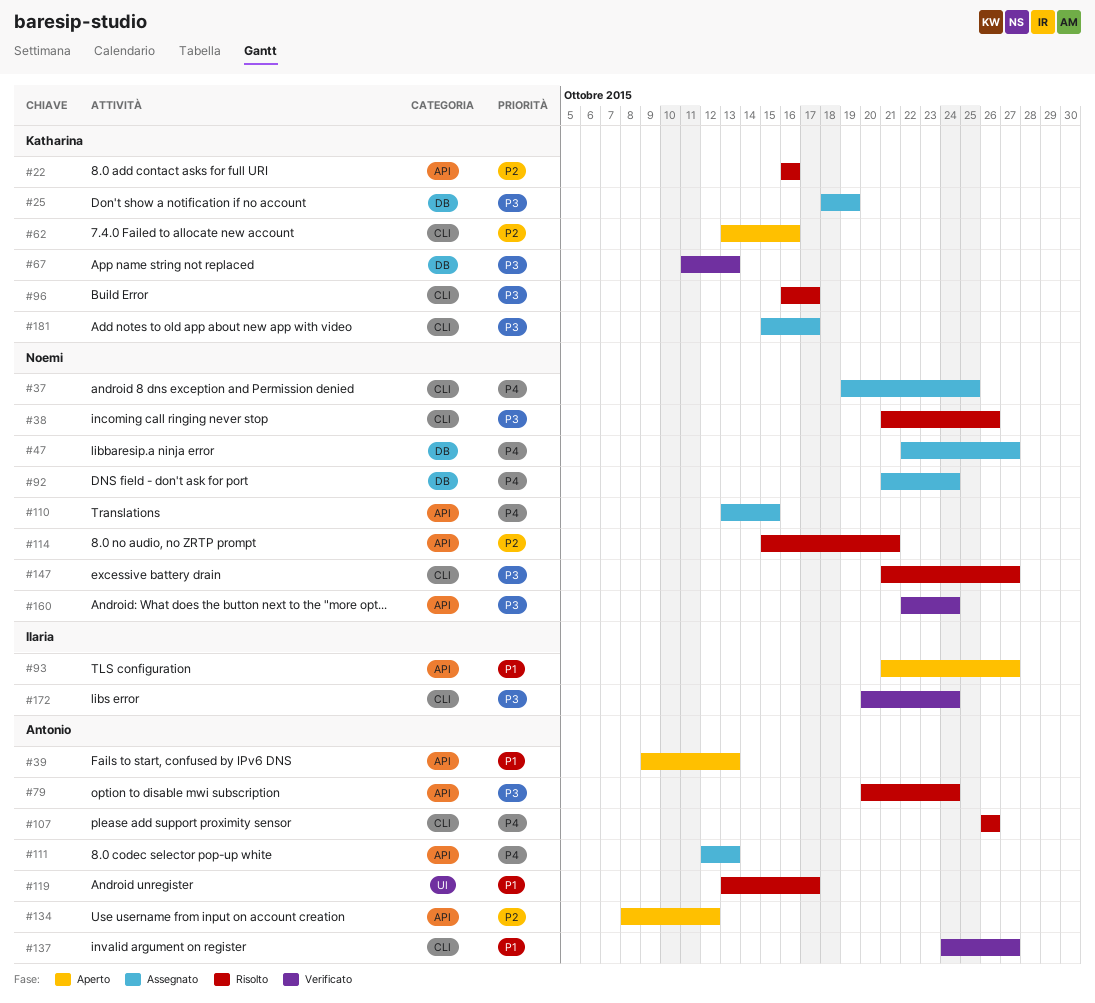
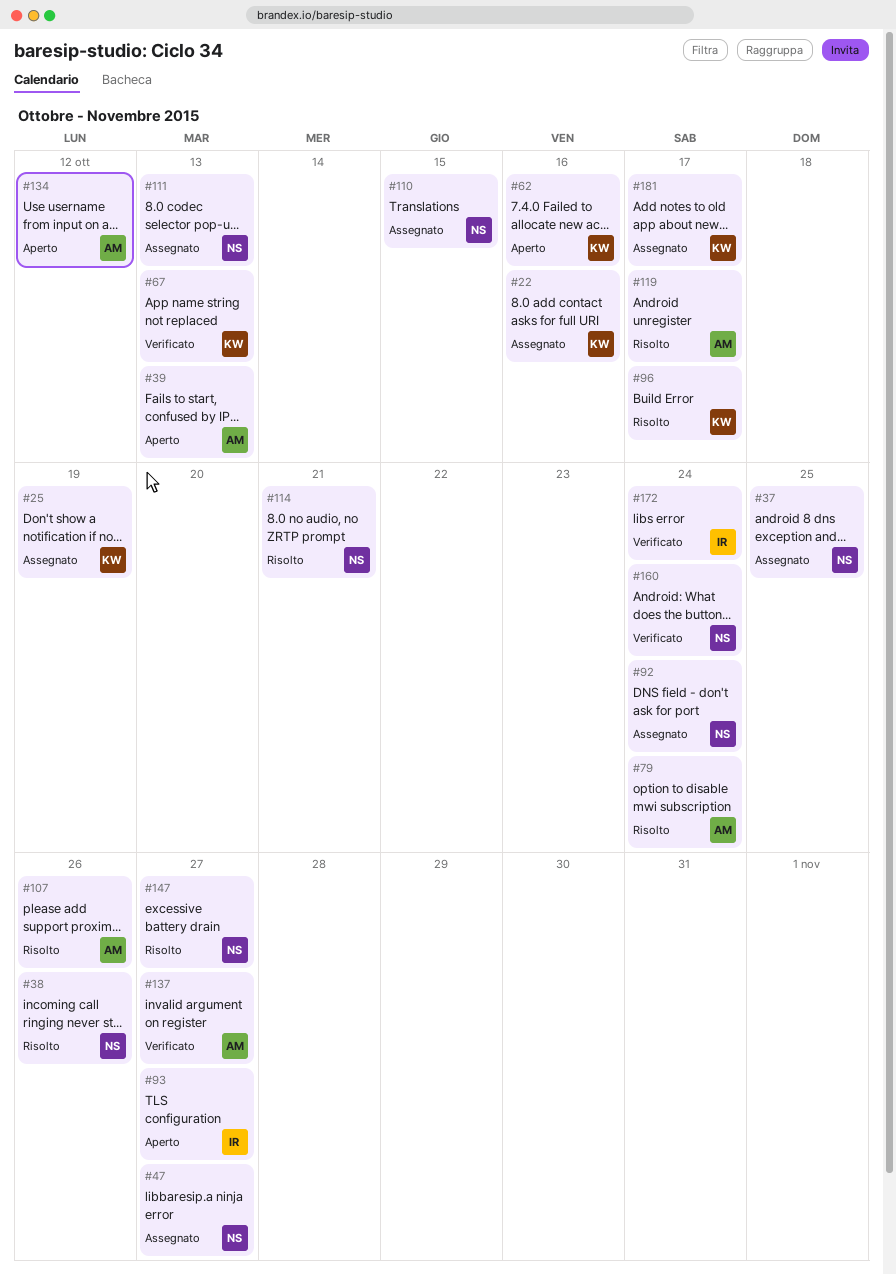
#22, status: Risolto -> Assegnato
#111, owner: Antonio -> Noemi

